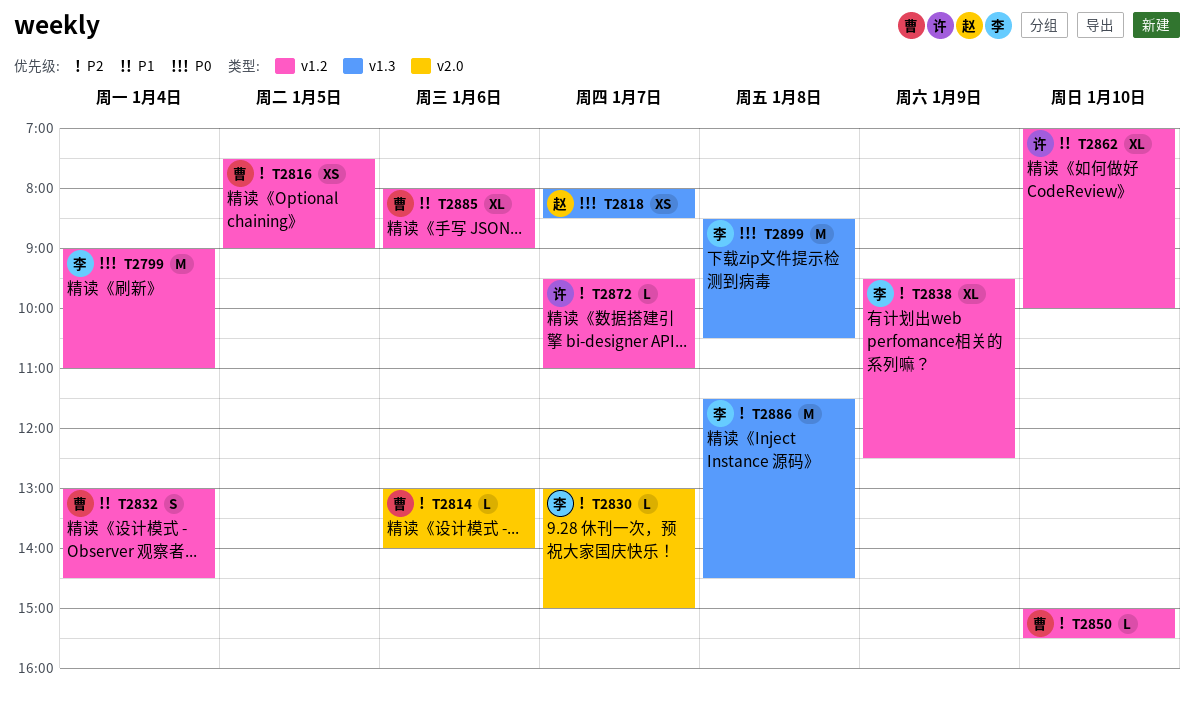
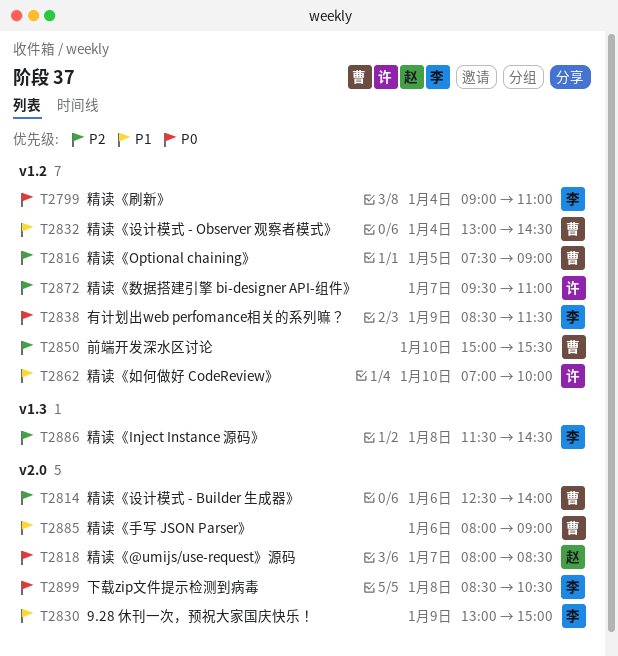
T2814, begins: 13:00 -> 12:30
T2818, label: v1.3 -> v2.0
T2830, priority: P2 -> P1
T2830, day: Jan 7 -> Jan 9
T2838, priority: P2 -> P0
T2838, begins: 09:30 -> 08:30
T2838, ends: 12:30 -> 11:30
T2885, label: v1.2 -> v2.0
T2899, label: v1.3 -> v2.0

